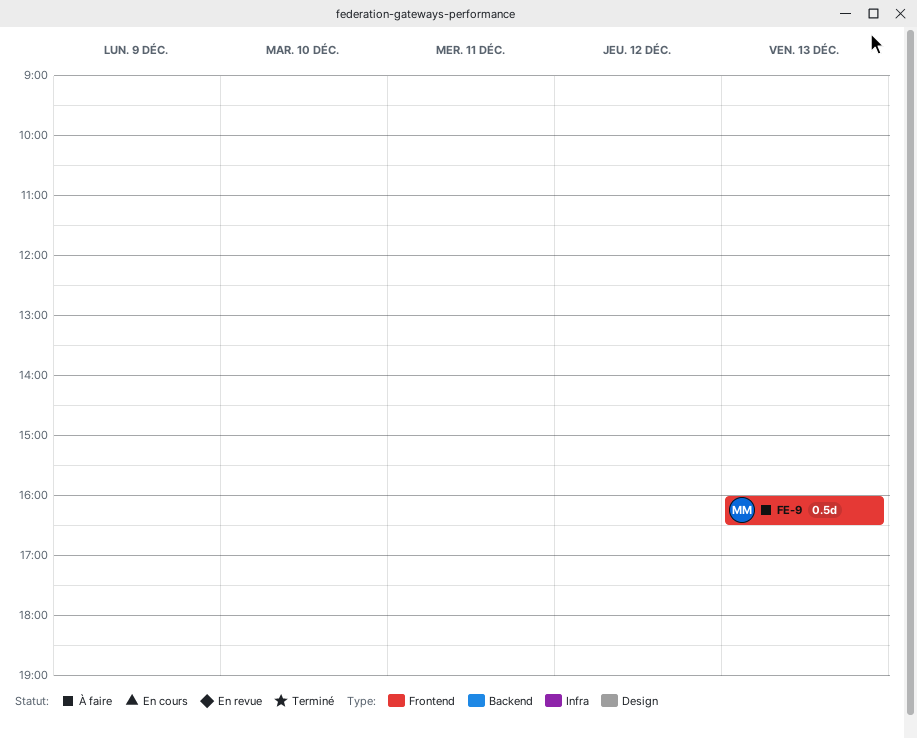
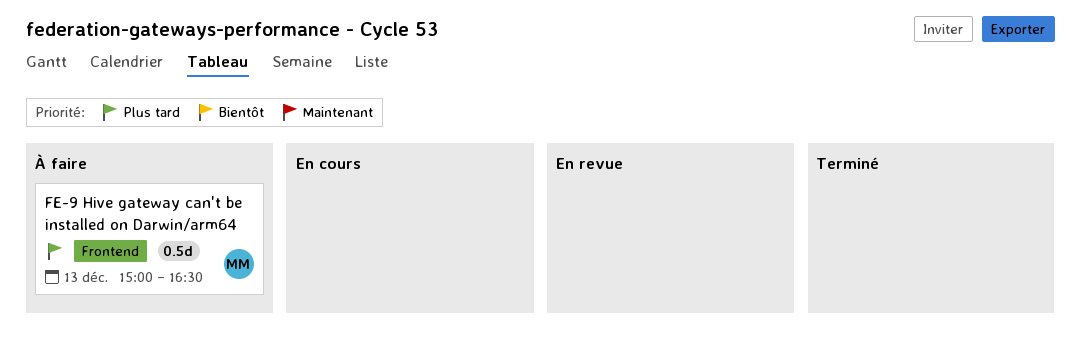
FE-9, begins: 16:00 -> 15:00

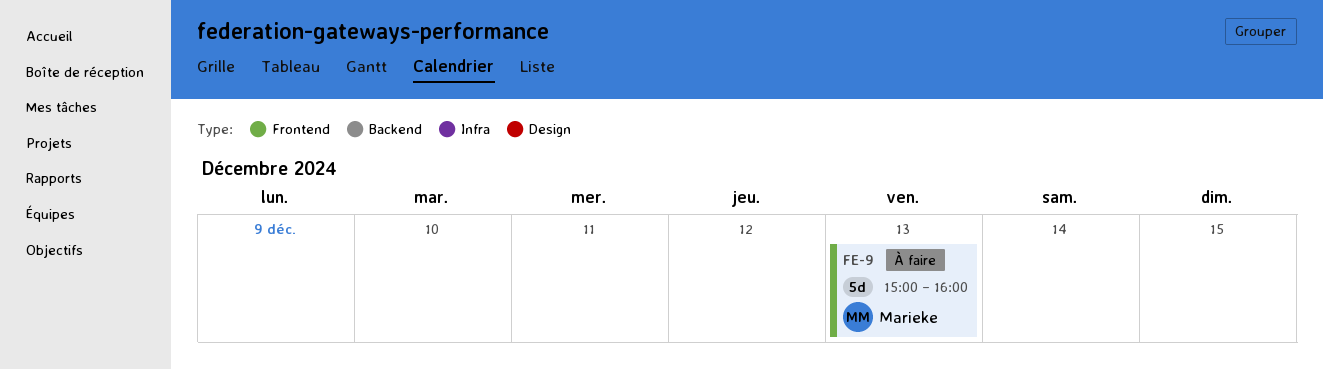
FE-9, estimate: 0.5d -> 5d
FE-9, ends: 16:30 -> 16:00

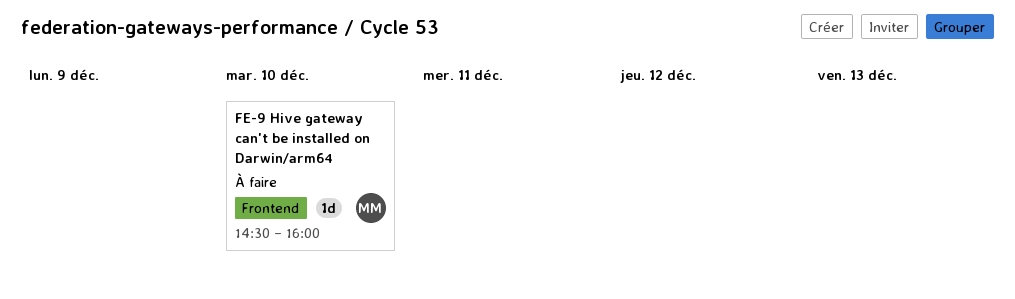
FE-9, estimate: 5d -> 1d
FE-9, day: Dec 13 -> Dec 10
FE-9, begins: 15:00 -> 14:30

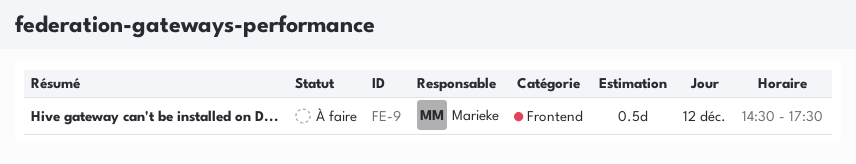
FE-9, estimate: 1d -> 0.5d
FE-9, day: Dec 10 -> Dec 12
FE-9, ends: 16:00 -> 17:30

